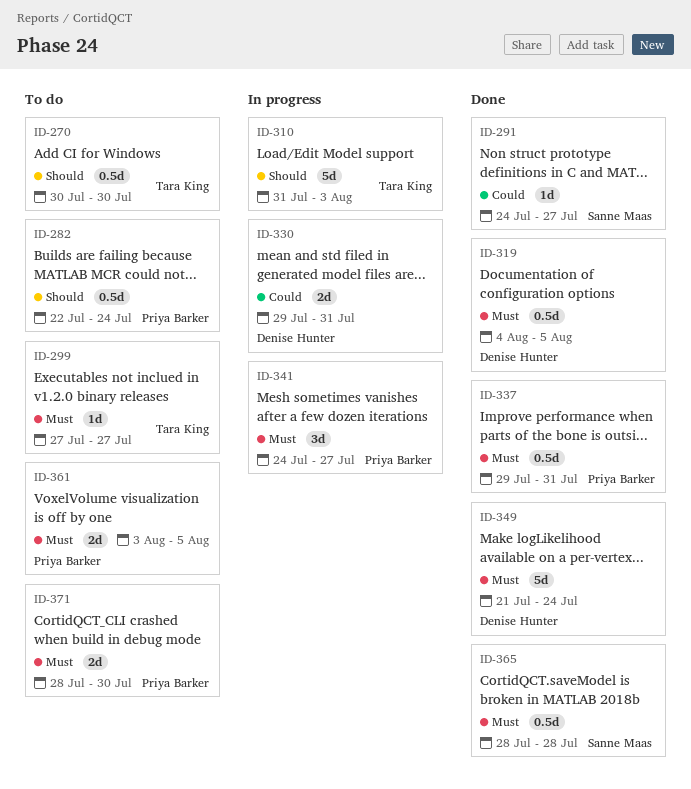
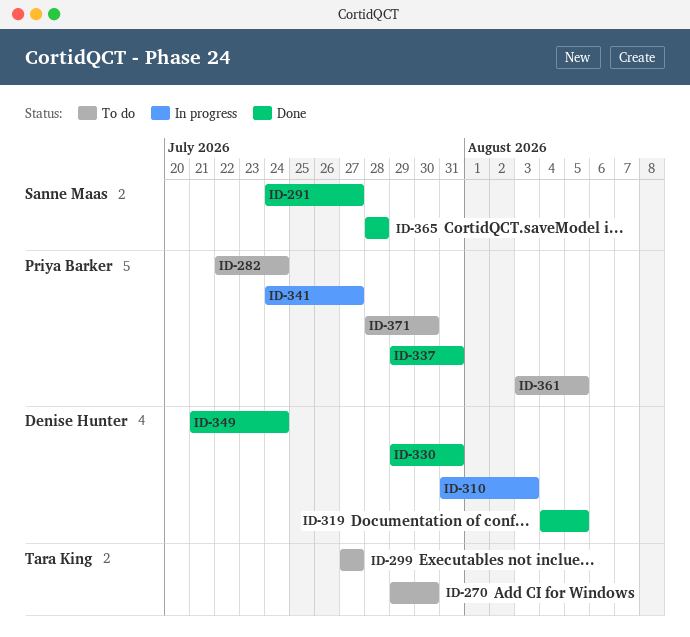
ID-270, start: Jul 30 -> Jul 29
ID-310, owner: Tara King -> Denise Hunter
ID-330, status: In progress -> Done

